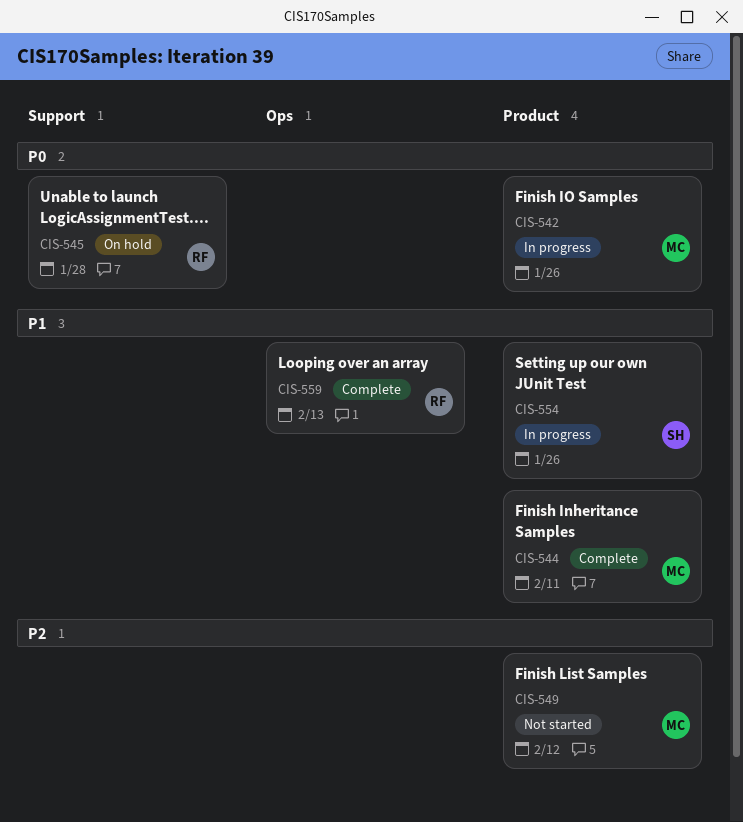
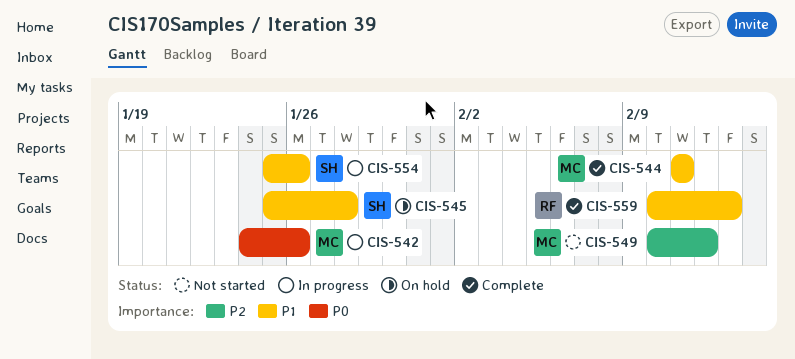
CIS-545, owner: RF -> SH
CIS-545, priority: P0 -> P1

